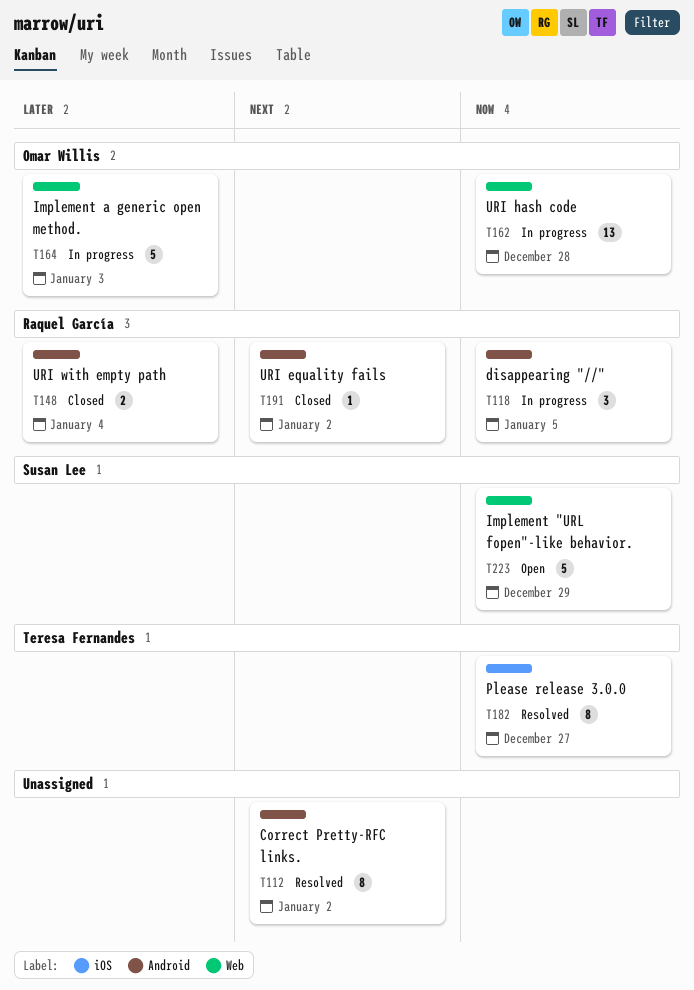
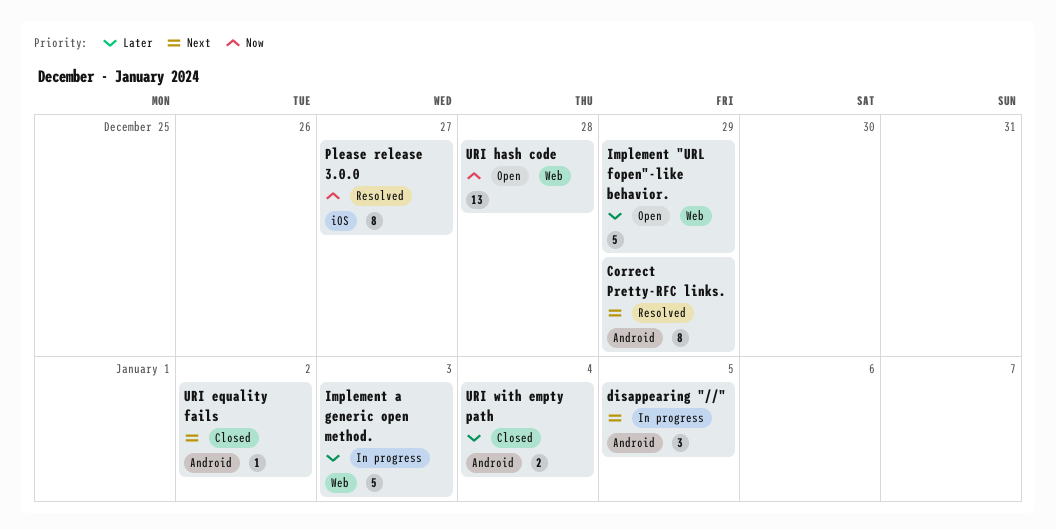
Correct Pretty-RFC links., due: Jan 2 -> Dec 29
disappearing "//", priority: Now -> Next
Implement "URL fopen"-like behavior., priority: Now -> Later
URI hash code, status: In progress -> Open

